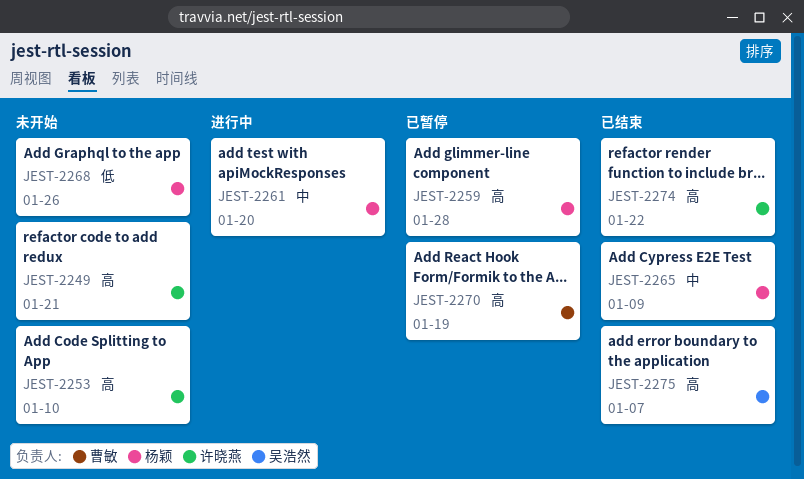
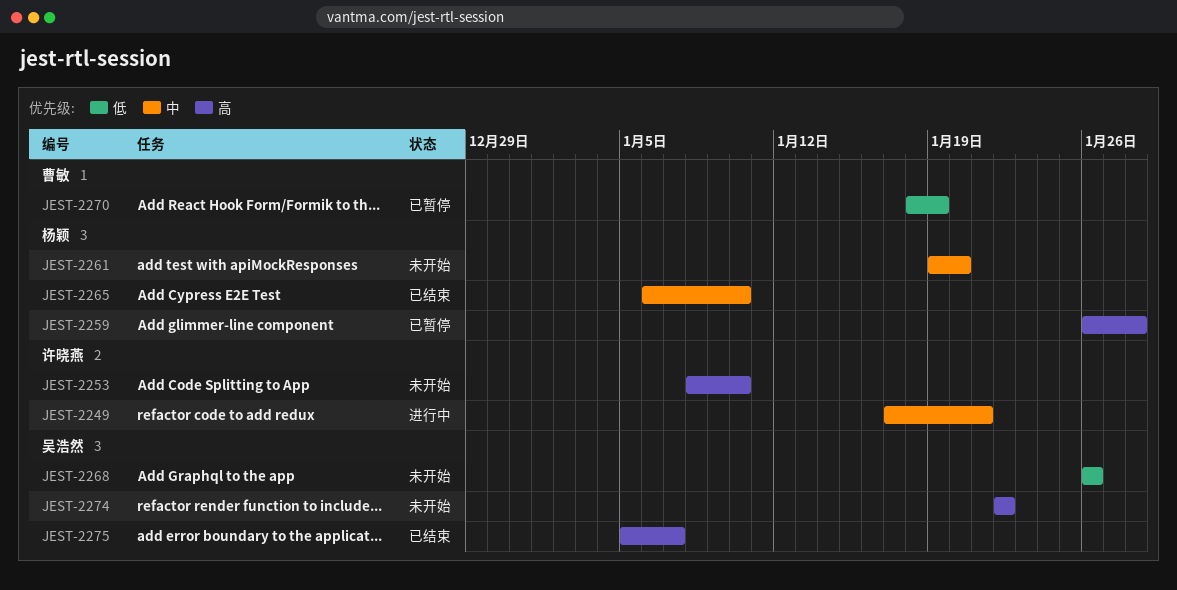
JEST-2249, status: 未开始 -> 进行中
JEST-2249, priority: 高 -> 中
JEST-2261, status: 进行中 -> 未开始
JEST-2265, due: Jan 9 -> Jan 10
JEST-2268, owner: 杨颖 -> 吴浩然
JEST-2270, priority: 高 -> 低
JEST-2274, status: 已结束 -> 未开始
JEST-2274, owner: 许晓燕 -> 吴浩然

